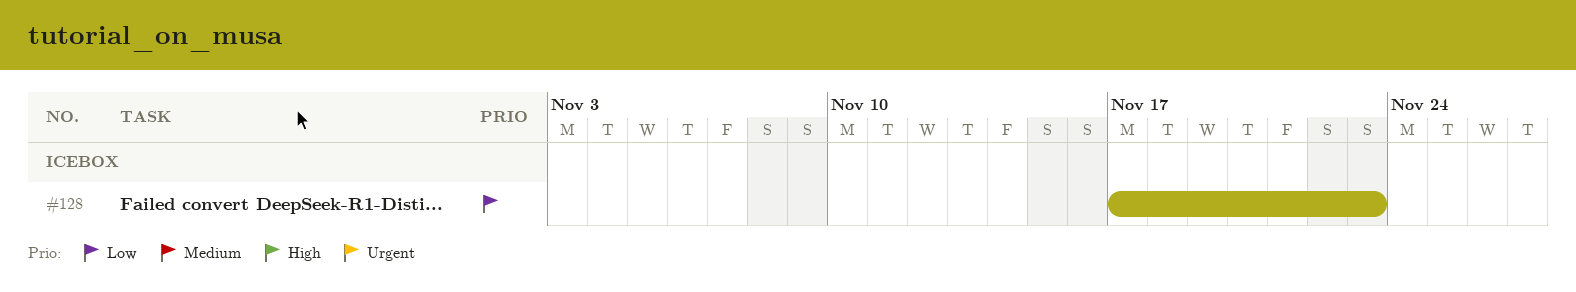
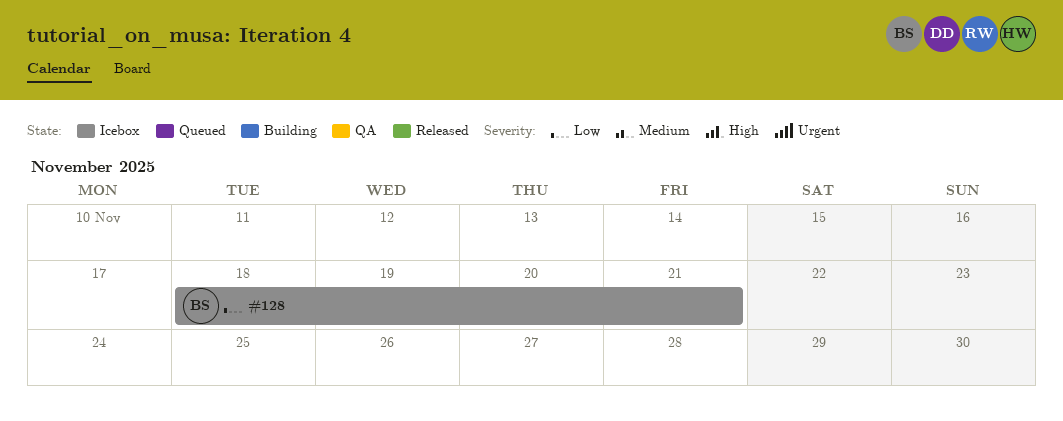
#128, start: Nov 17 -> Nov 18
#128, due: Nov 23 -> Nov 21

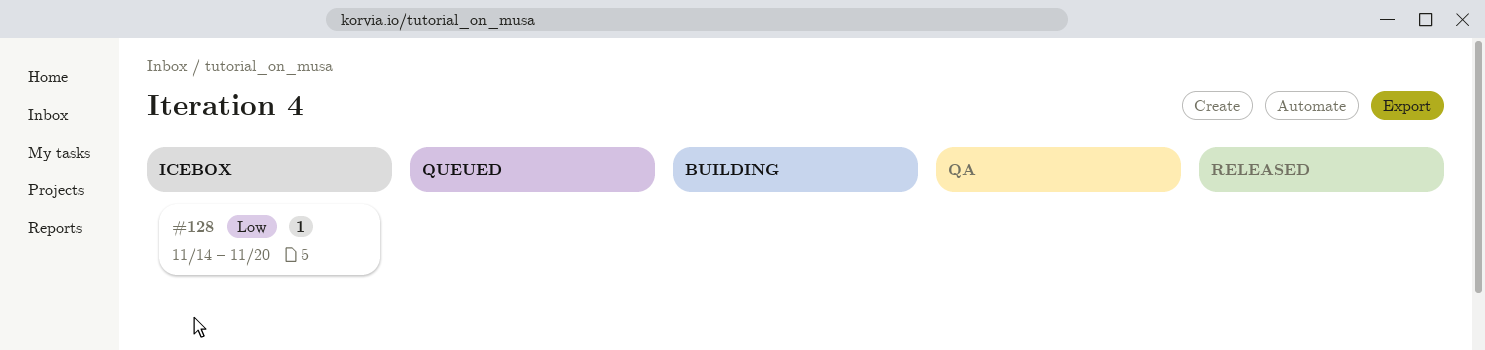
#128, start: Nov 18 -> Nov 14
#128, due: Nov 21 -> Nov 20

